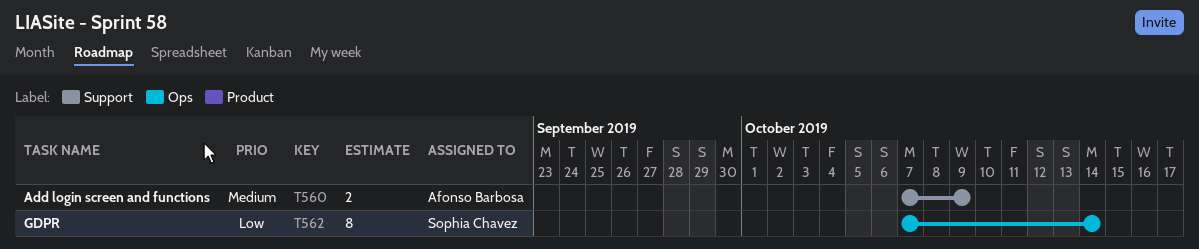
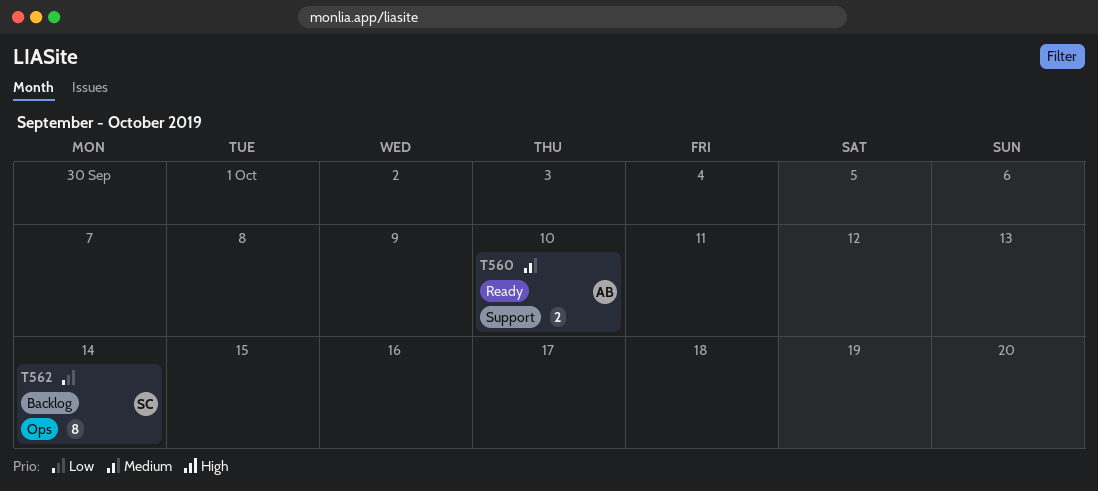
T560, due: Oct 9 -> Oct 10

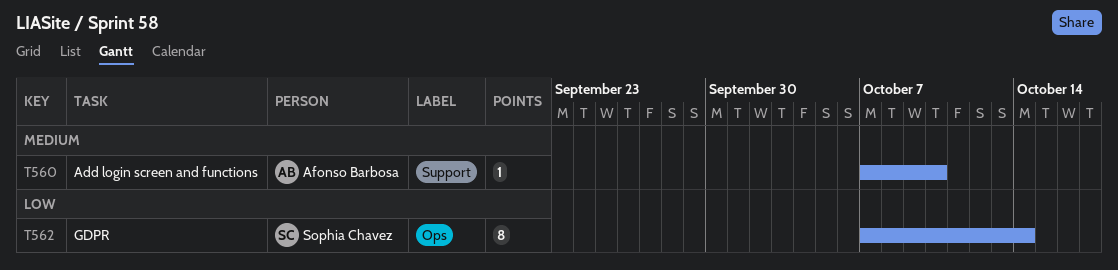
T560, estimate: 2 -> 1

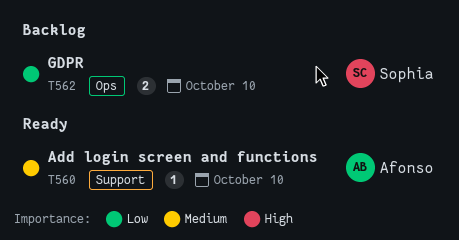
T562, estimate: 8 -> 2
T562, due: Oct 14 -> Oct 10

